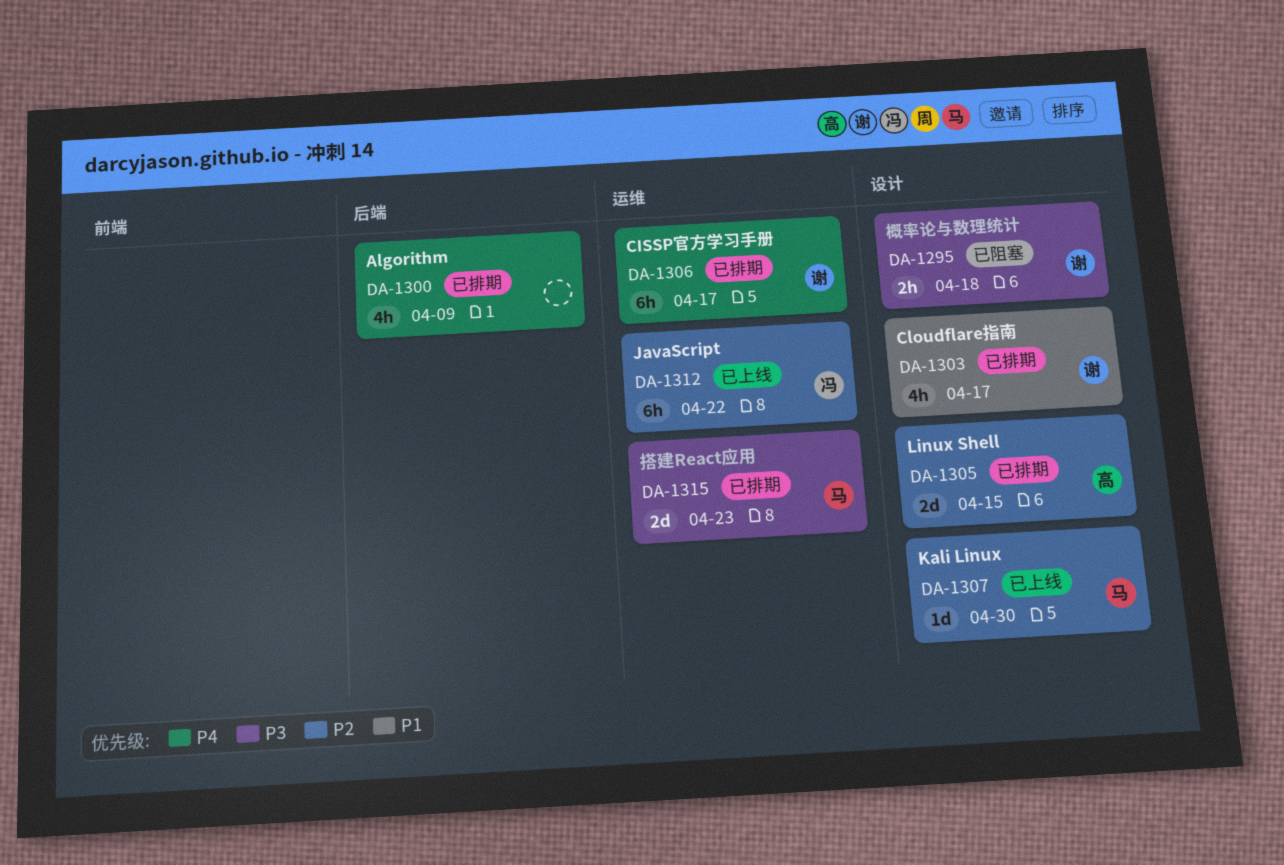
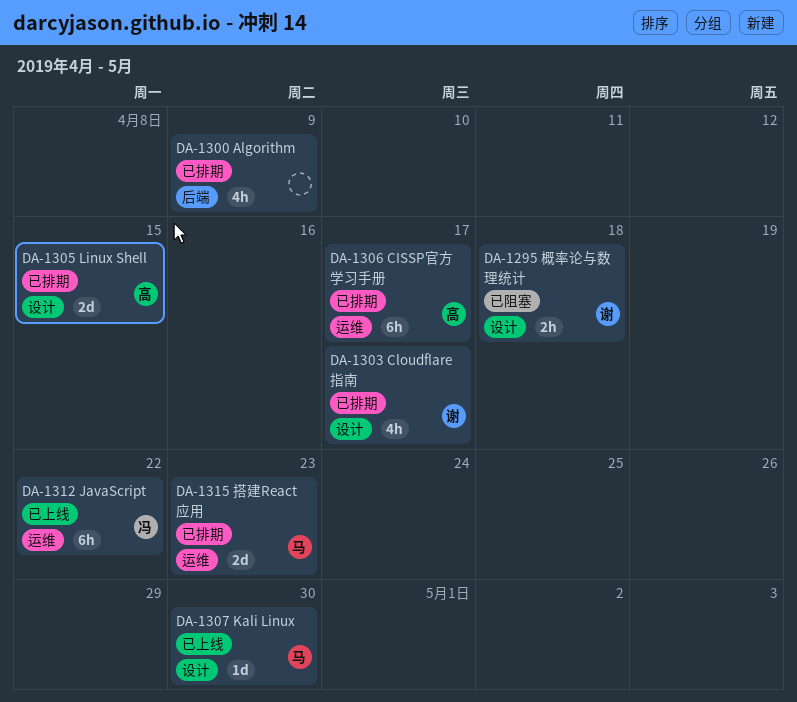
DA-1306, owner: 谢 -> 高

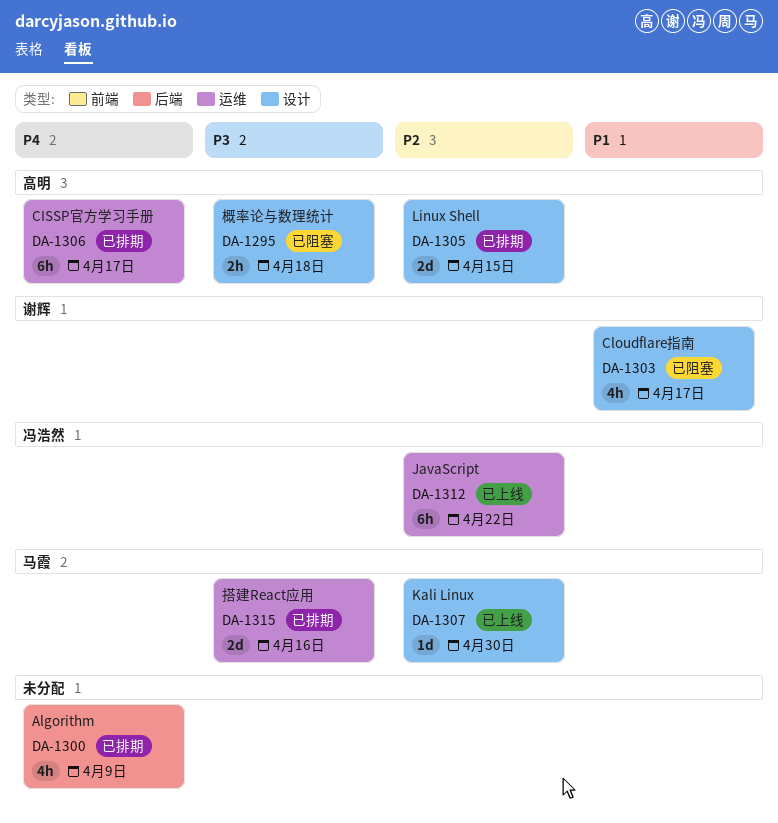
DA-1295, owner: 谢辉 -> 高明
DA-1303, status: 已排期 -> 已阻塞
DA-1315, due: Apr 23 -> Apr 16

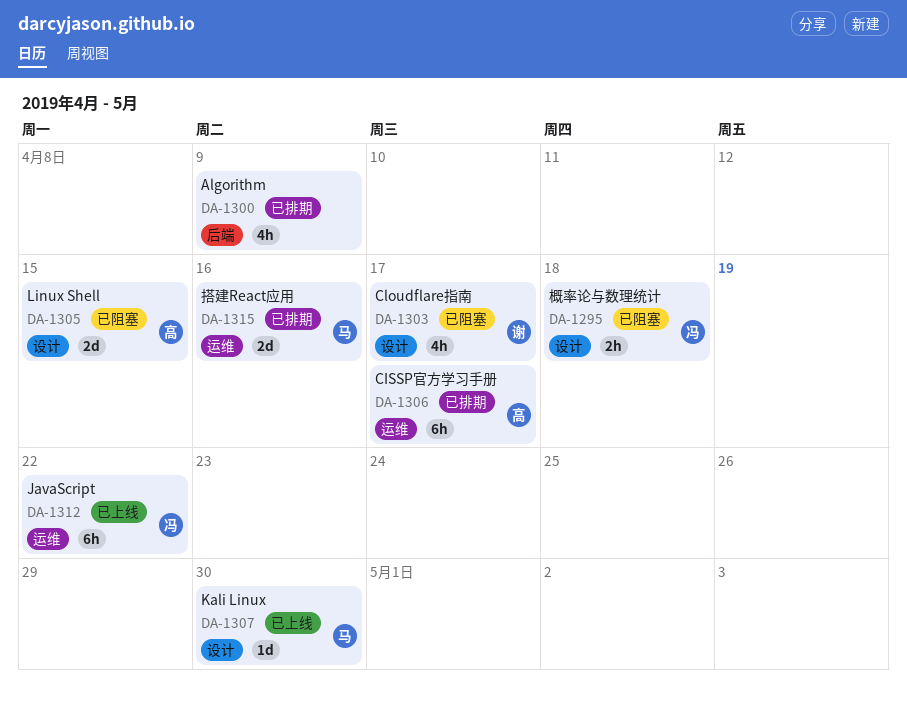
DA-1295, owner: 高明 -> 冯浩然
DA-1305, status: 已排期 -> 已阻塞

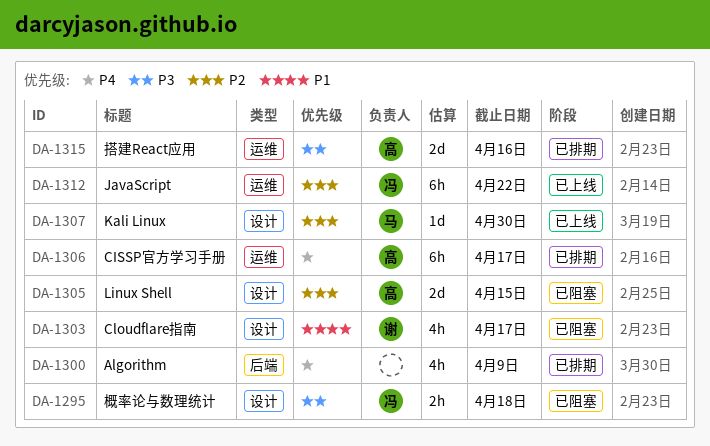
DA-1315, owner: 马 -> 高

